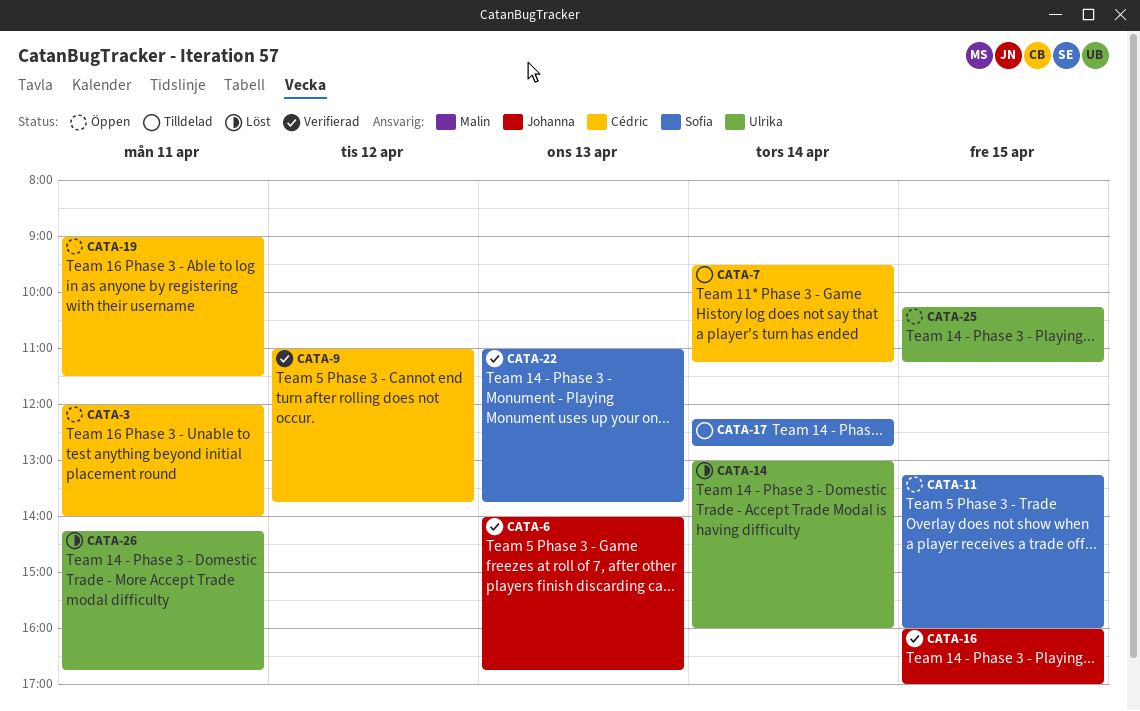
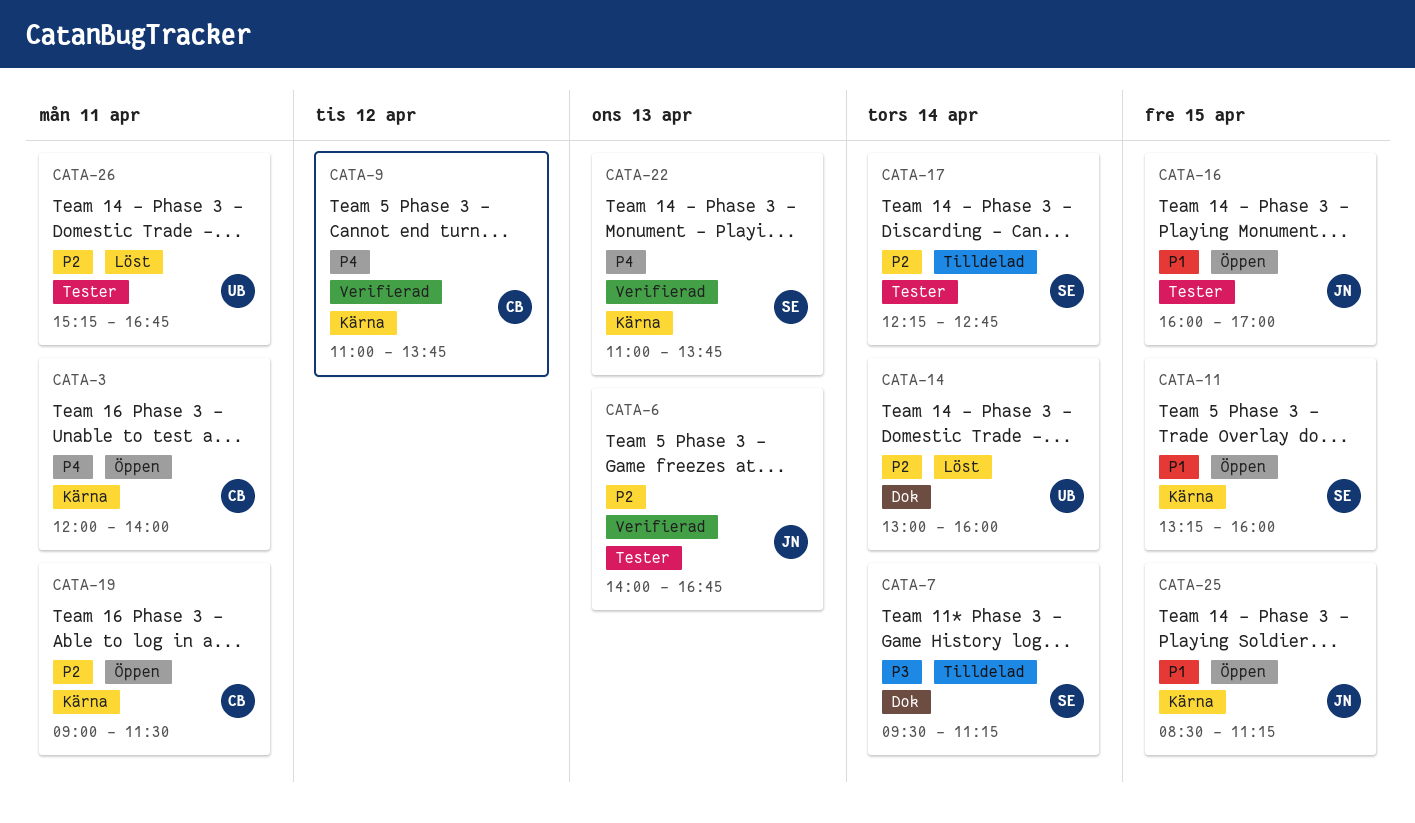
CATA-7, owner: Cédric -> Sofia
CATA-16, status: Verifierad -> Öppen
CATA-25, owner: Ulrika -> Johanna
CATA-25, begins: 10:15 -> 08:30
CATA-26, begins: 14:15 -> 15:15

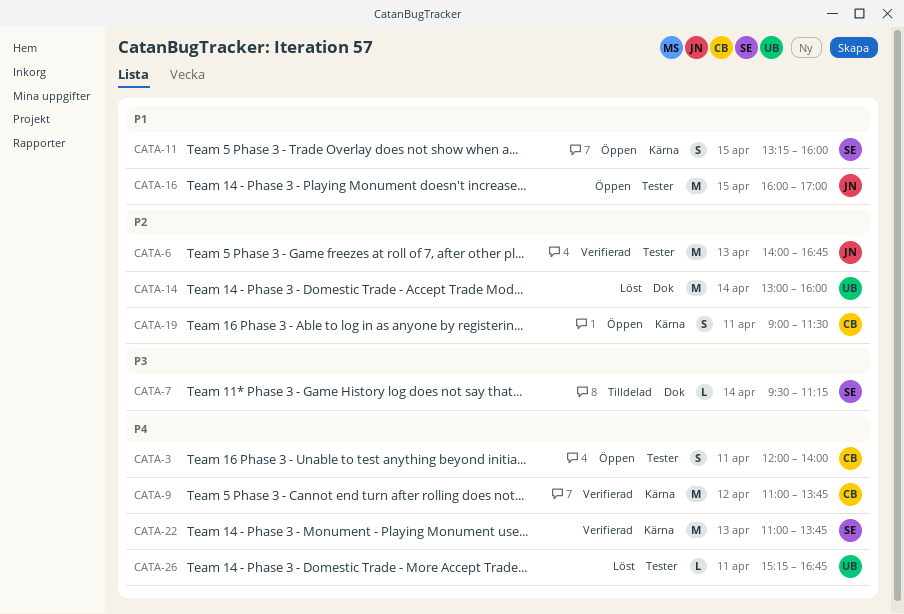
CATA-3, label: Kärna -> Tester
CATA-17: present -> none
CATA-25: present -> none
CATA-26, priority: P2 -> P4

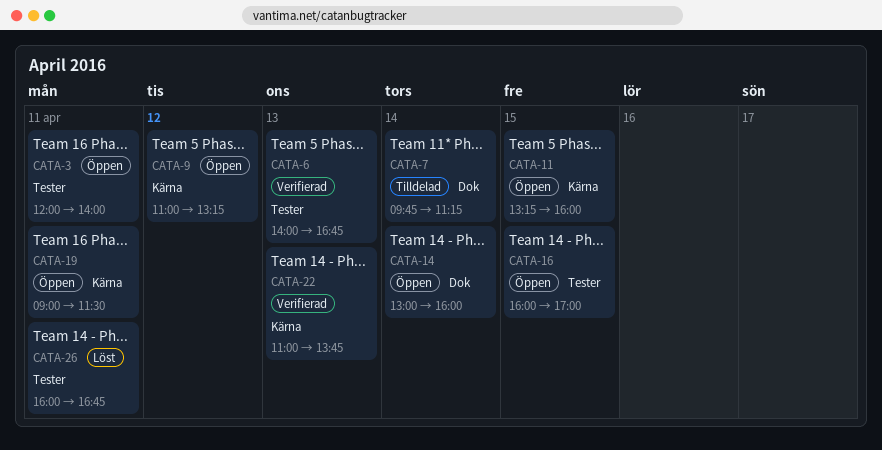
CATA-7, begins: 09:30 -> 09:45
CATA-9, status: Verifierad -> Öppen
CATA-9, ends: 13:45 -> 13:15
CATA-14, status: Löst -> Öppen
CATA-26, begins: 15:15 -> 16:00

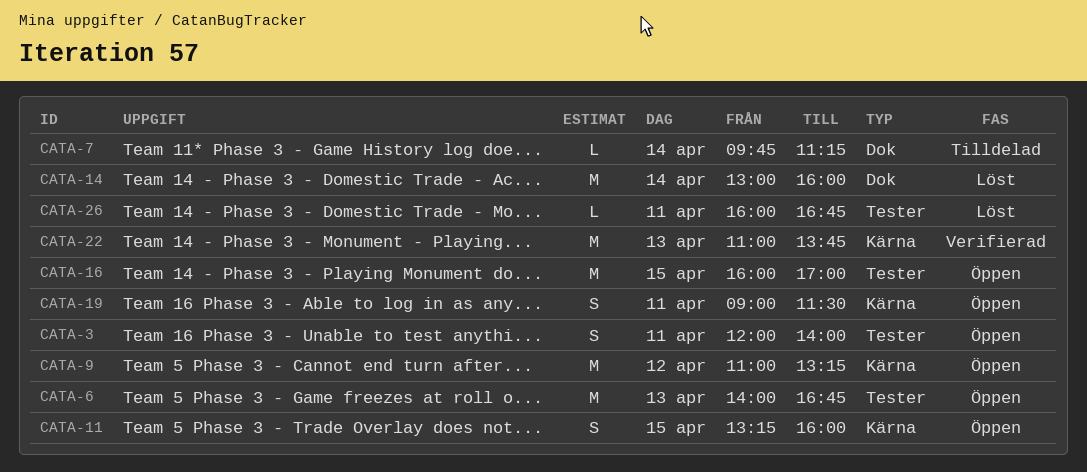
CATA-6, status: Verifierad -> Öppen
CATA-14, status: Öppen -> Löst

